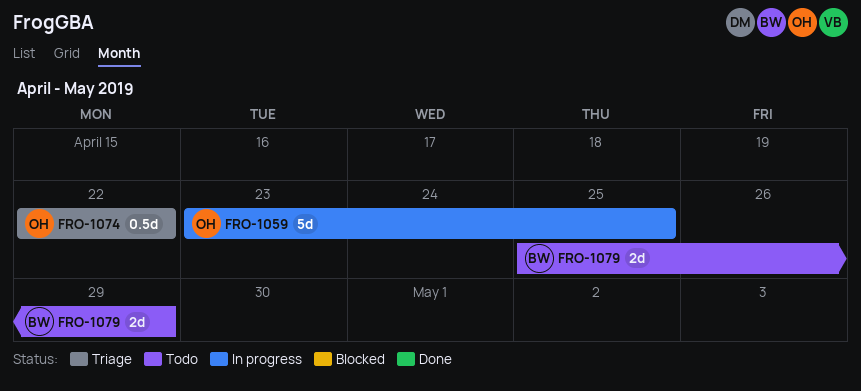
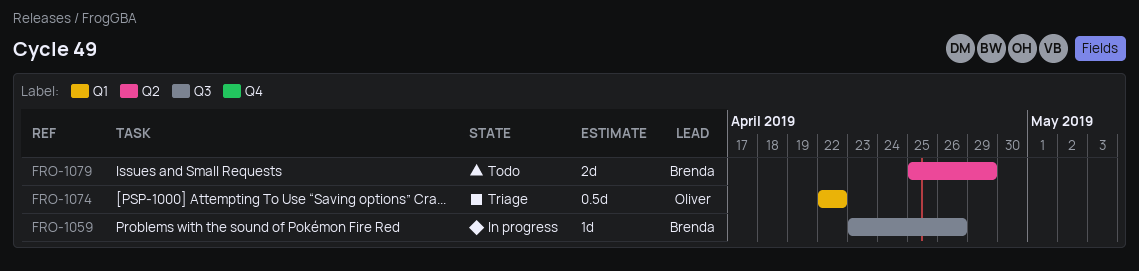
FRO-1059, owner: Oliver -> Brenda
FRO-1059, estimate: 5d -> 1d
FRO-1059, due: Apr 25 -> Apr 26

